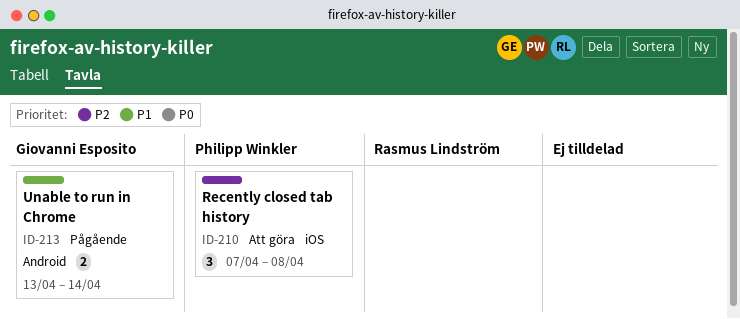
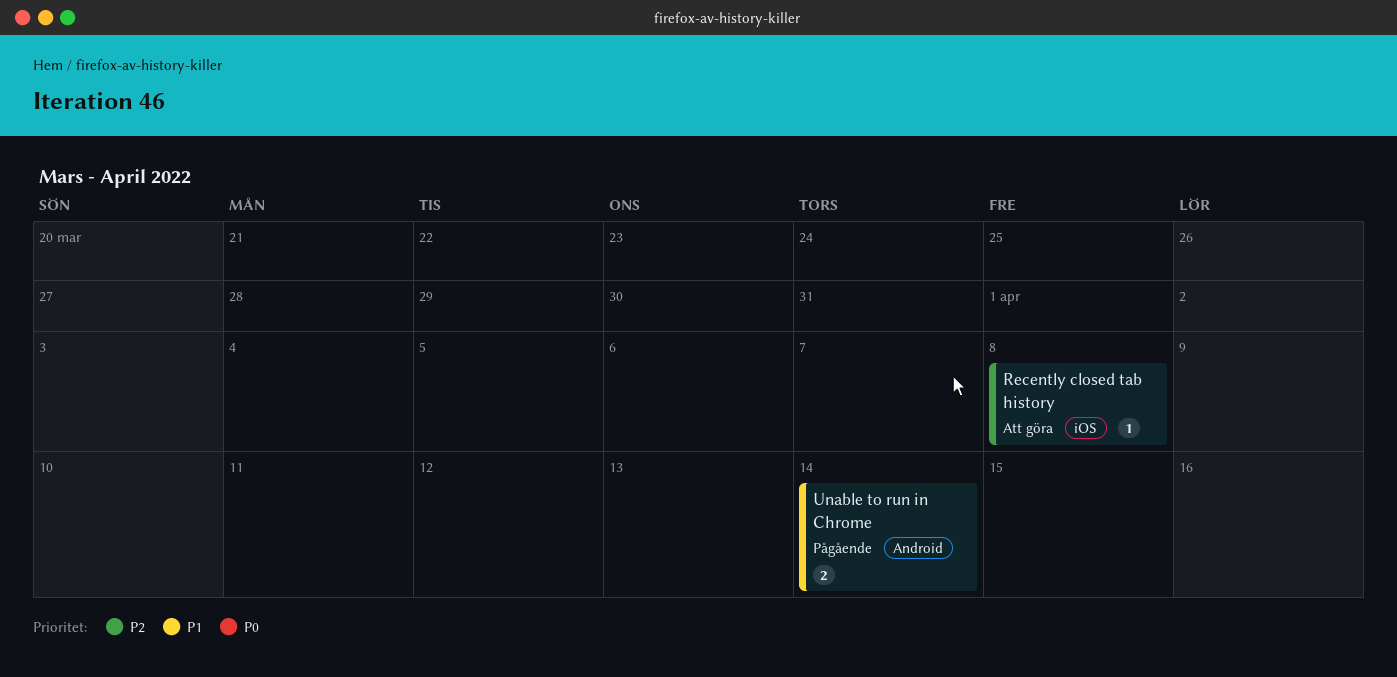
Recently closed tab history, estimate: 3 -> 1

